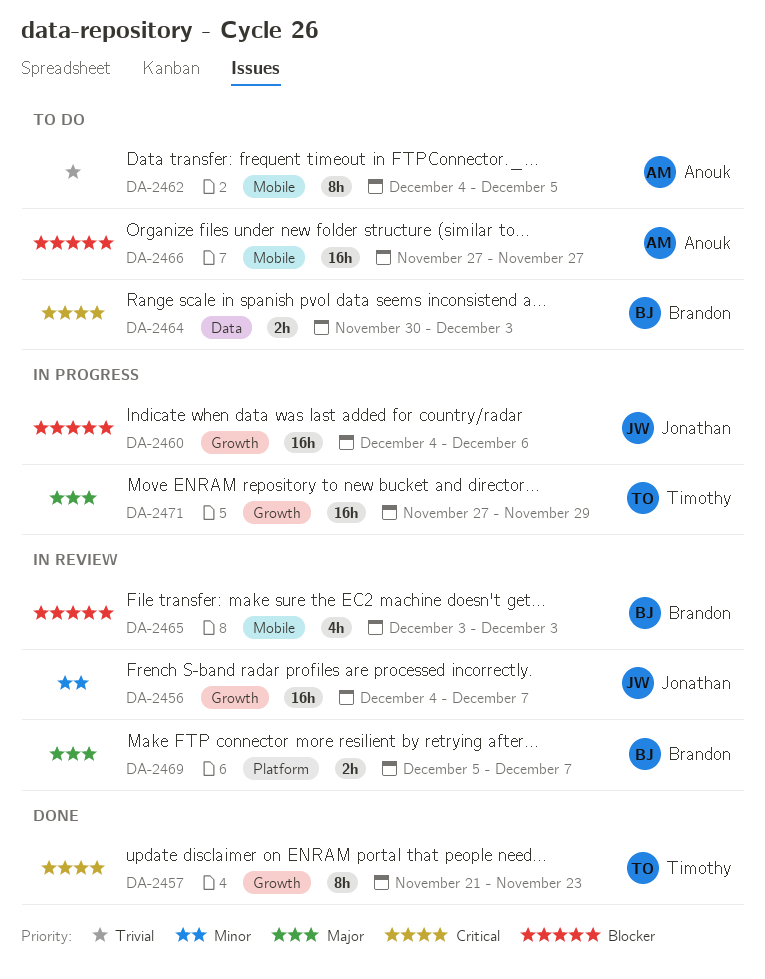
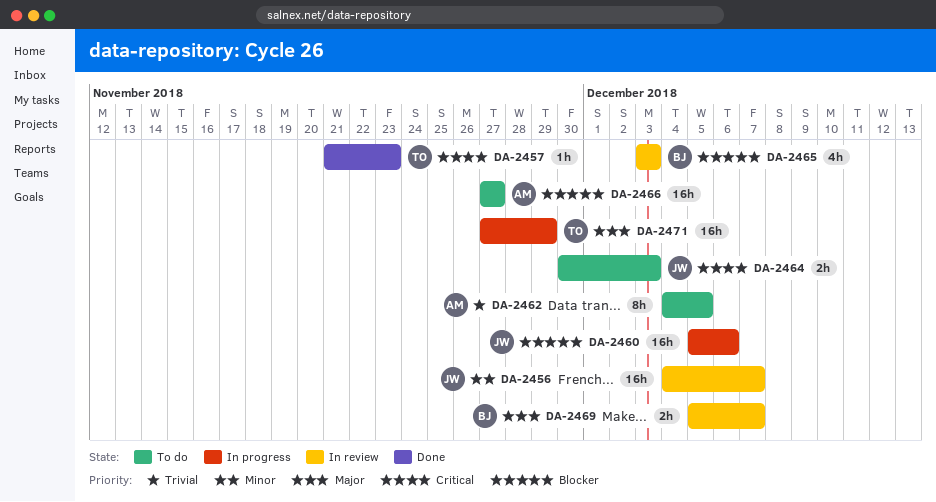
DA-2457, estimate: 8h -> 1h
DA-2460, start: Dec 4 -> Dec 5
DA-2464, owner: Brandon -> Jonathan

